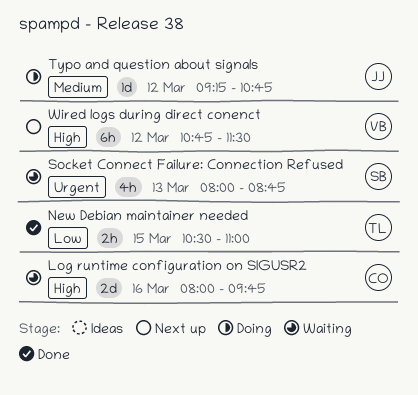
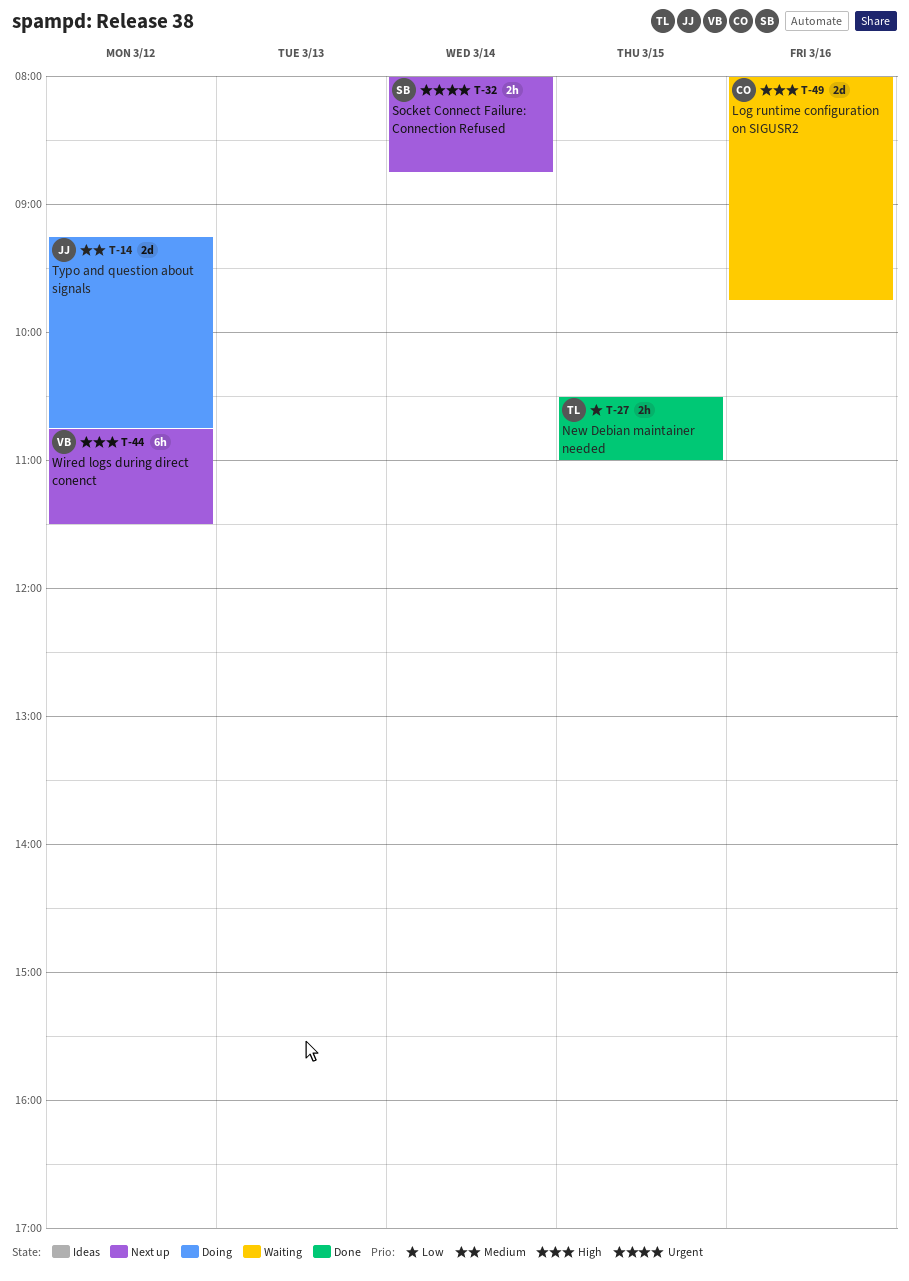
Socket Connect Failure: Connection Refused, status: Waiting -> Next up
Socket Connect Failure: Connection Refused, estimate: 4h -> 2h
Socket Connect Failure: Connection Refused, day: Mar 13 -> Mar 14
Typo and question about signals, estimate: 1d -> 2d

